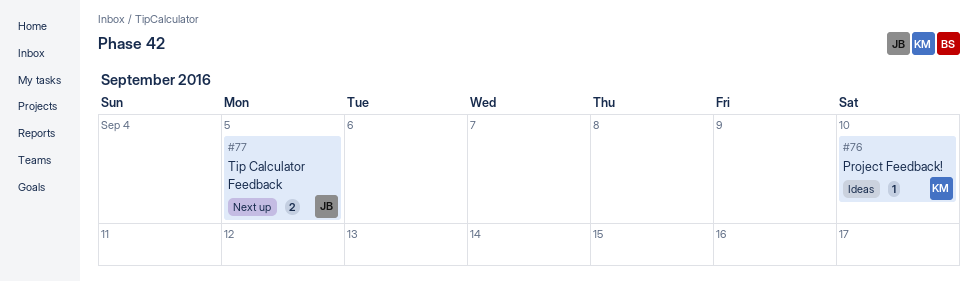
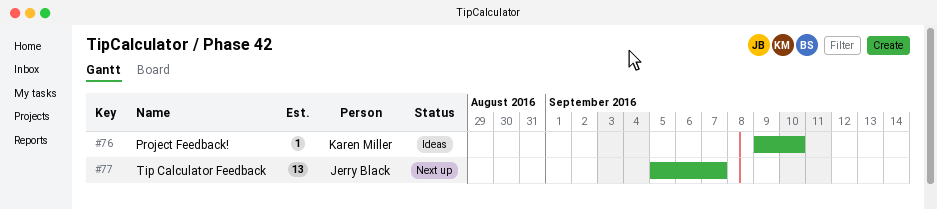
#77, estimate: 2 -> 13
#77, due: Sep 5 -> Sep 7

